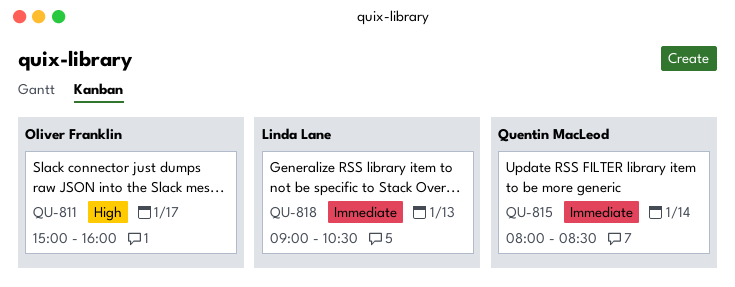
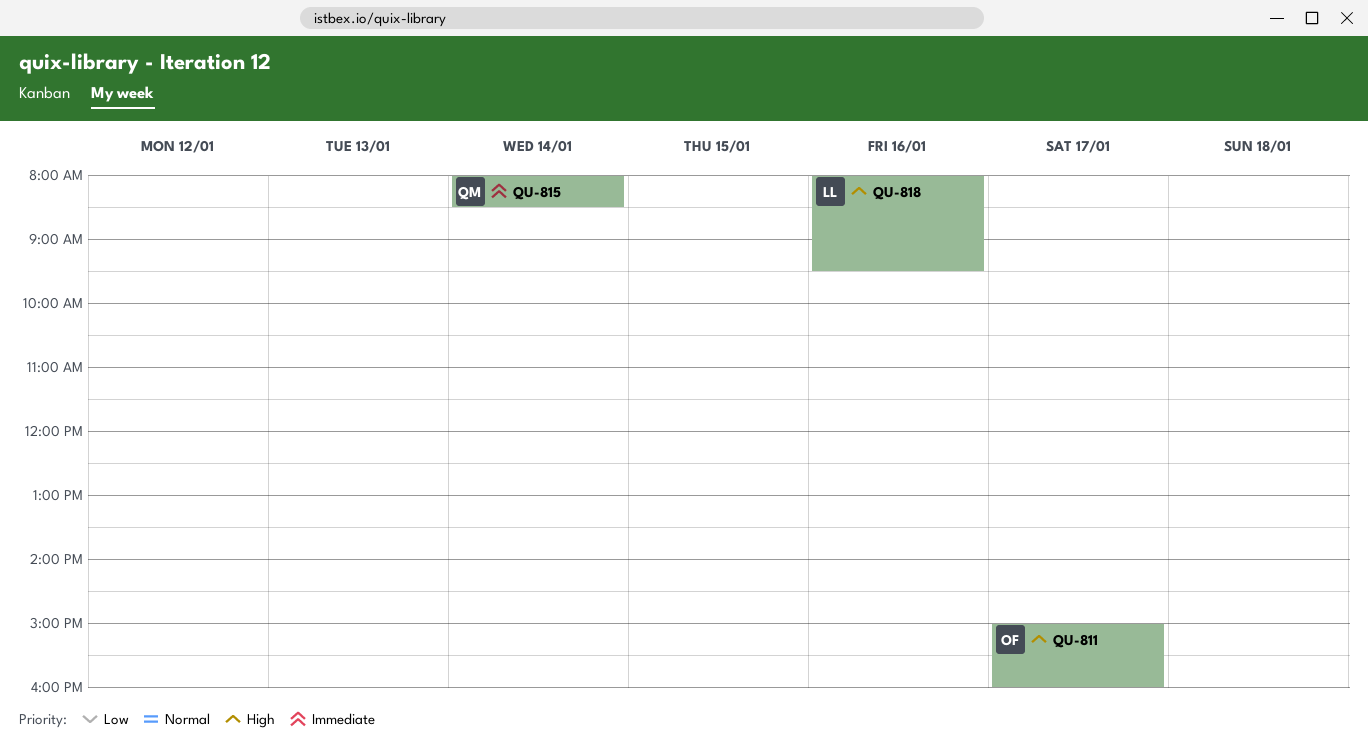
QU-818, priority: Immediate -> High
QU-818, day: Jan 13 -> Jan 16
QU-818, begins: 09:00 -> 08:00
QU-818, ends: 10:30 -> 09:30

